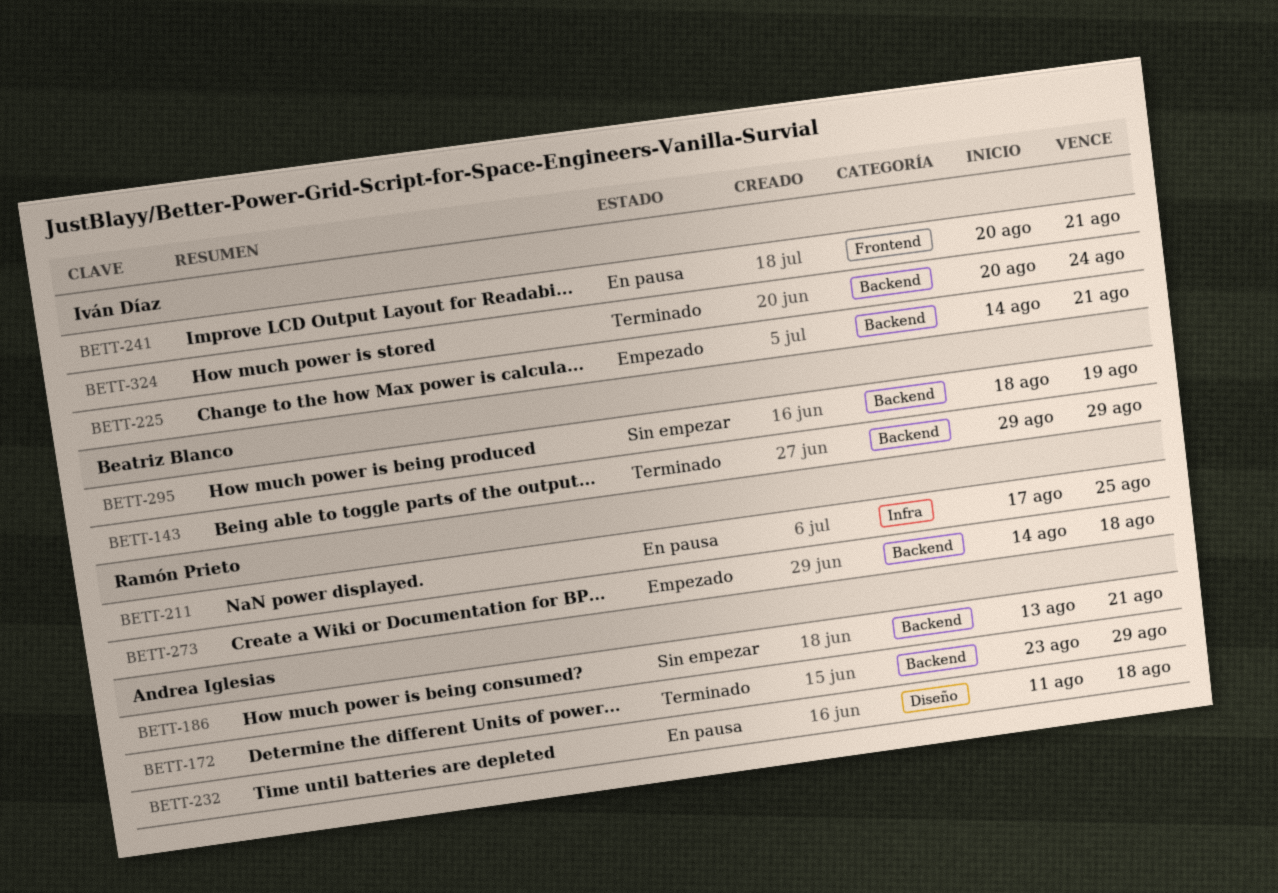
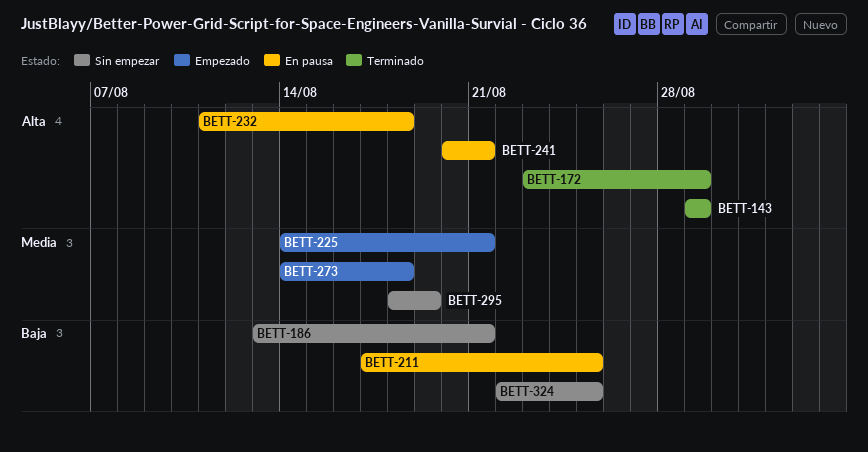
BETT-324, status: Terminado -> Sin empezar
BETT-324, start: Aug 20 -> Aug 22
BETT-324, due: Aug 24 -> Aug 25

